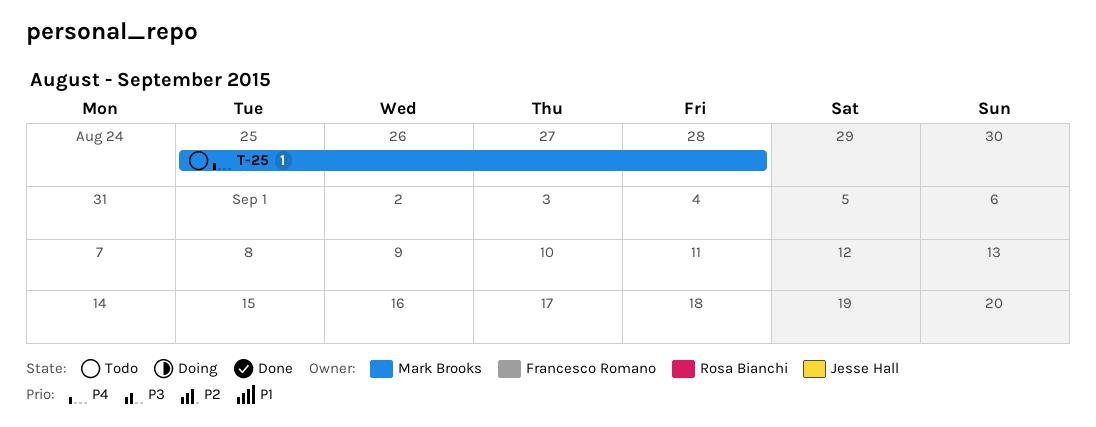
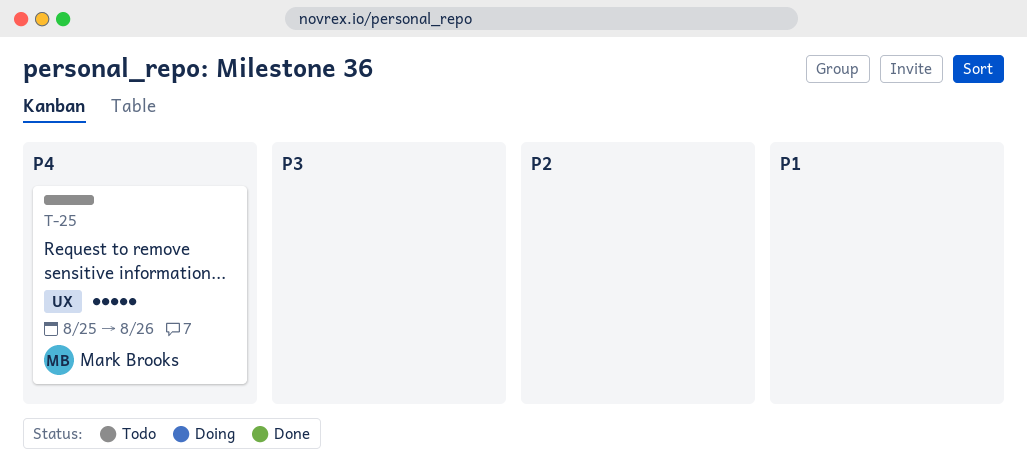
T-25, estimate: 1 -> 5
T-25, due: Aug 28 -> Aug 26

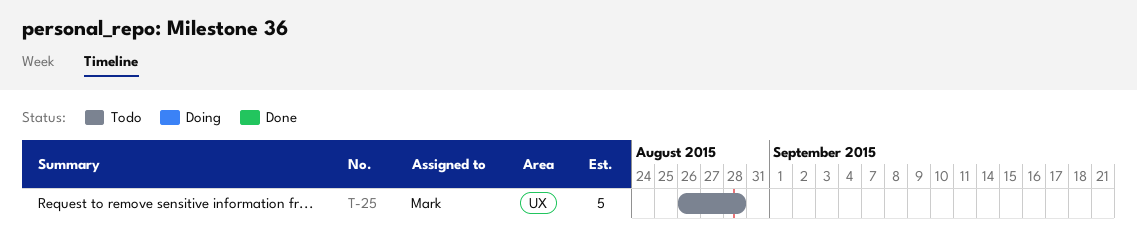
T-25, start: Aug 25 -> Aug 26
T-25, due: Aug 26 -> Aug 28

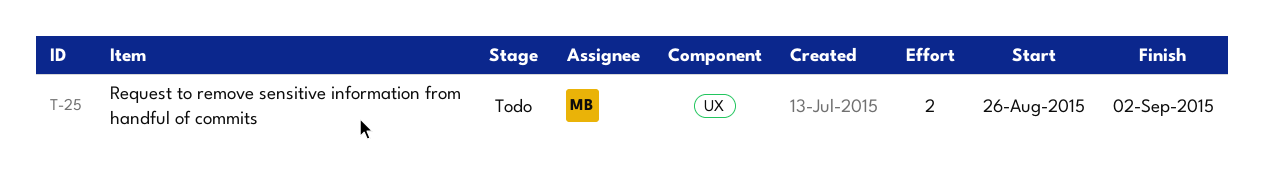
T-25, estimate: 5 -> 2
T-25, due: Aug 28 -> Sep 2

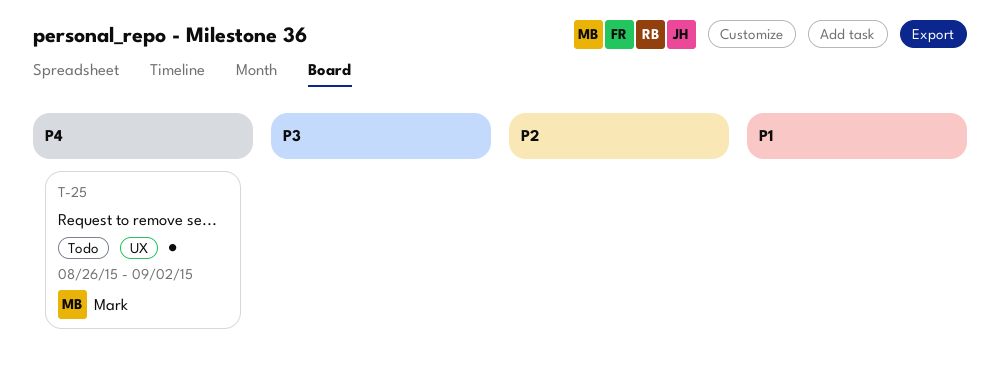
T-25, estimate: 2 -> 1

